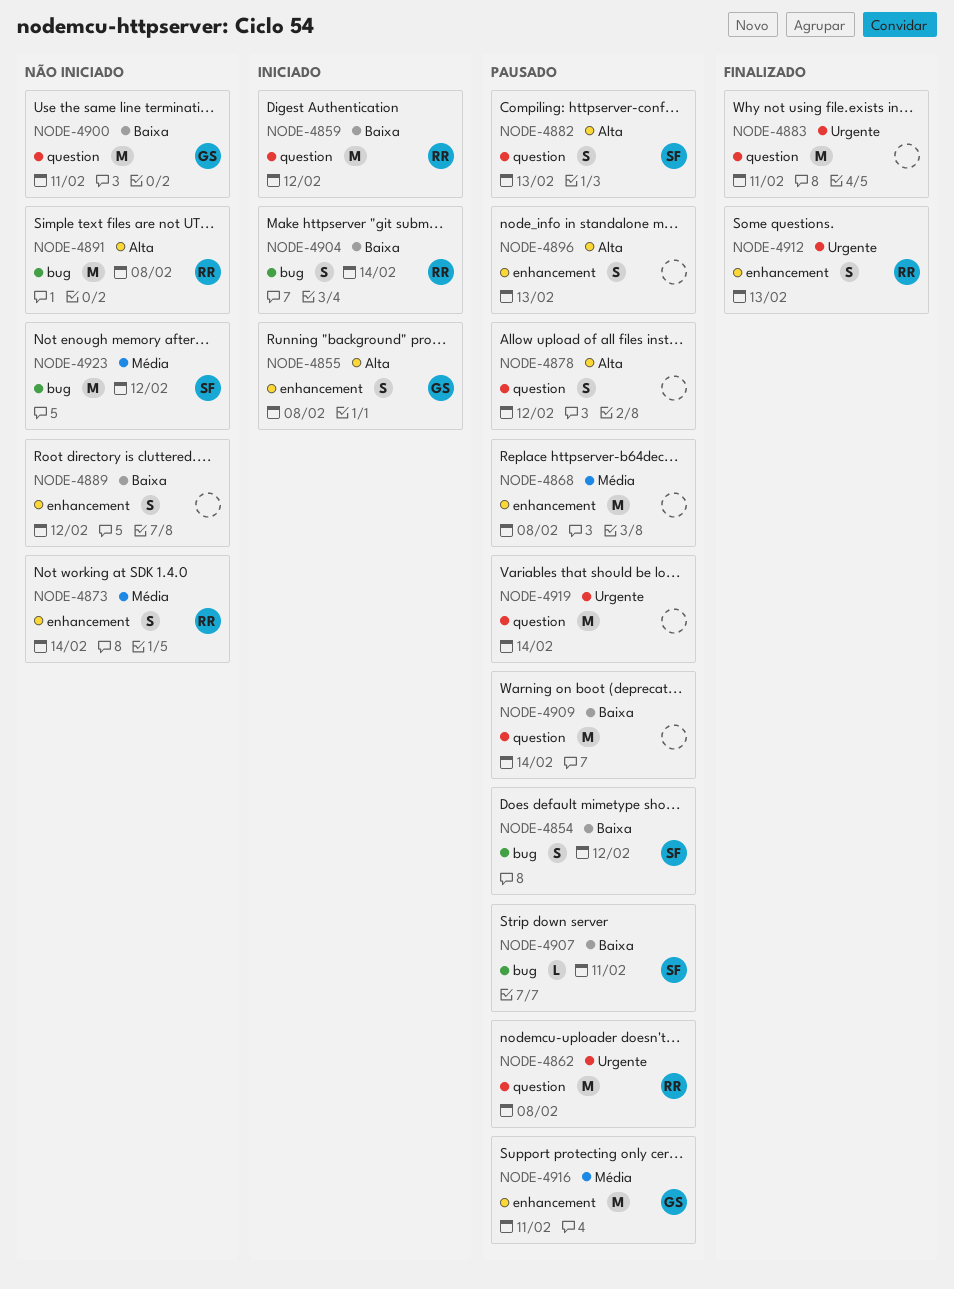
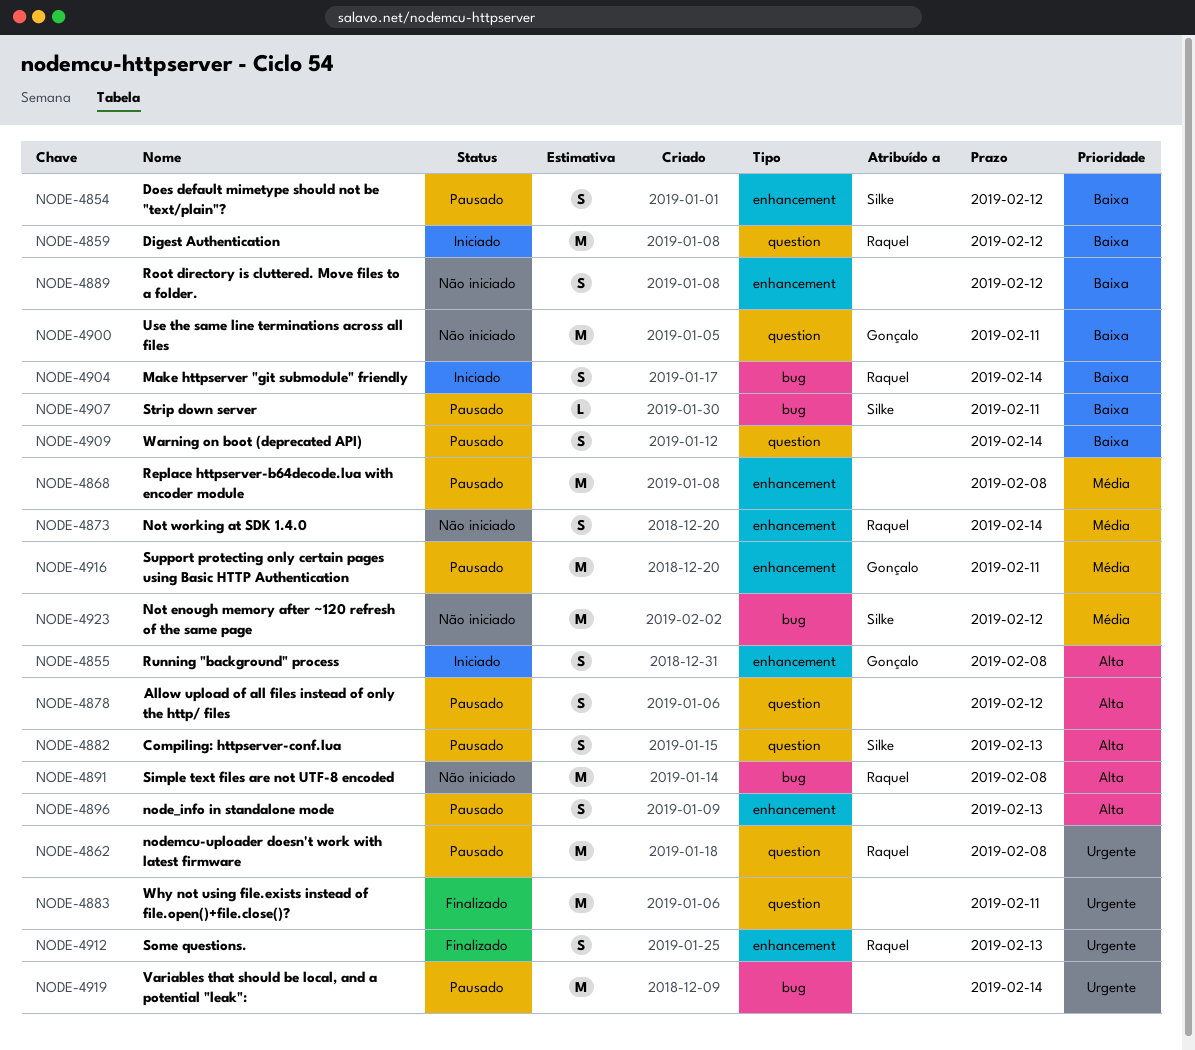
NODE-4854, label: bug -> enhancement
NODE-4909, estimate: M -> S
NODE-4919, label: question -> bug

